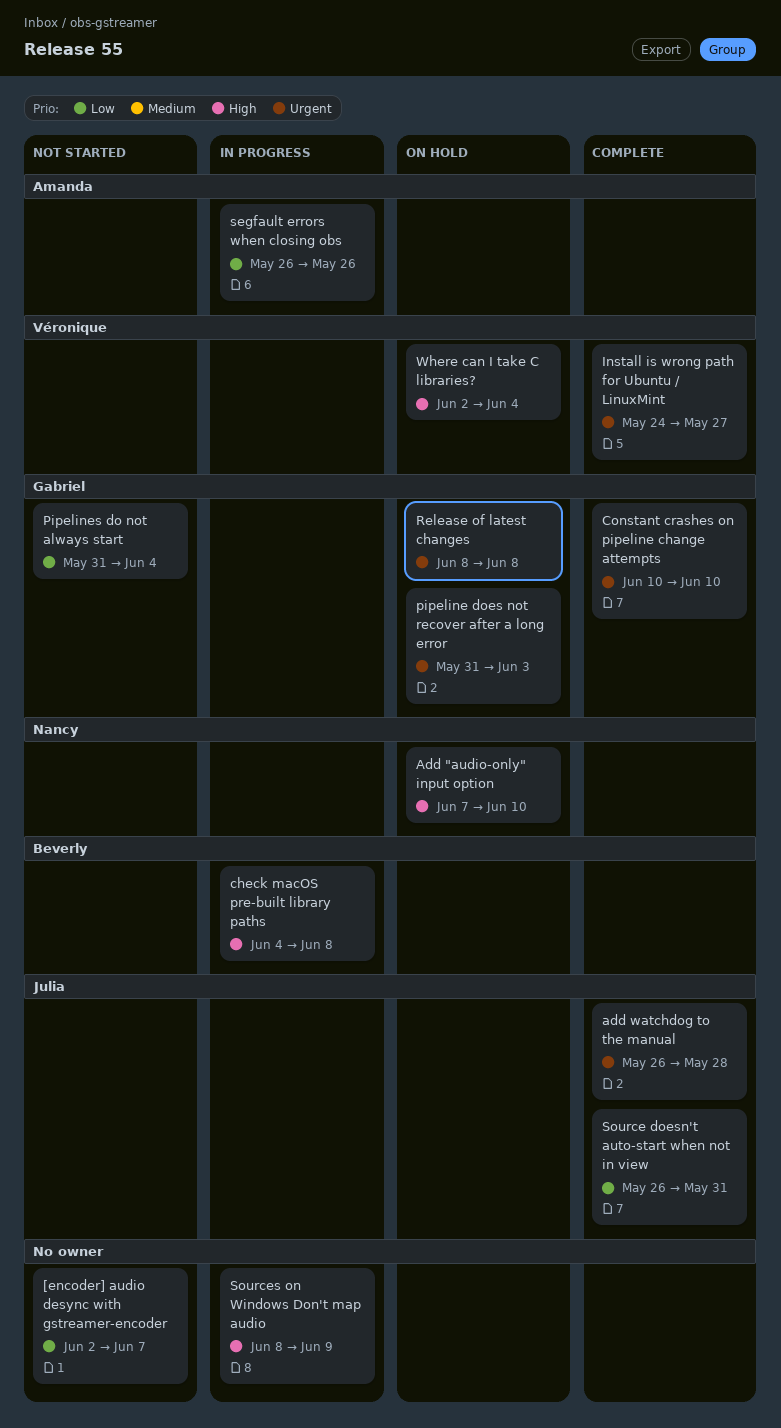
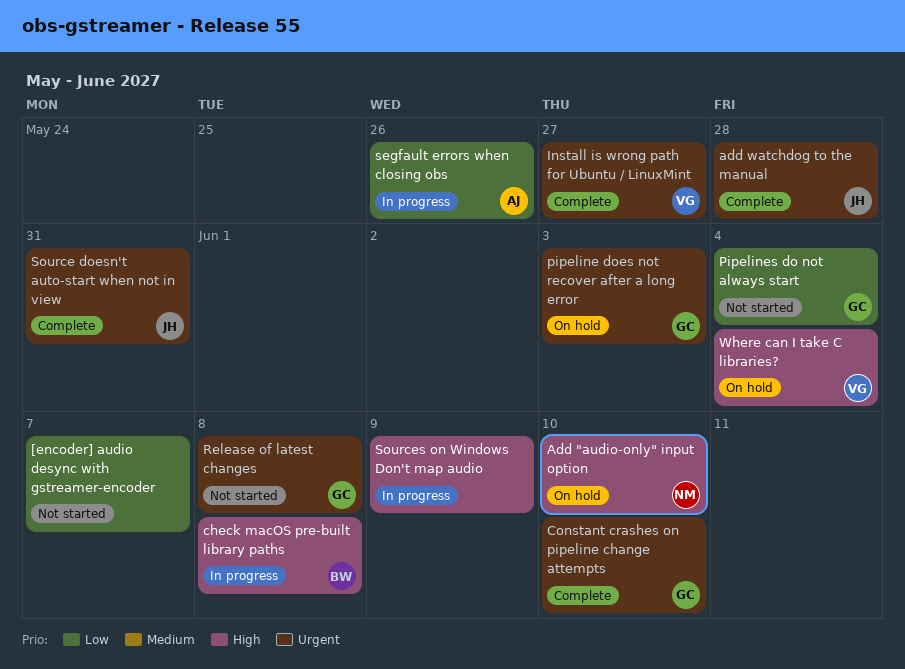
Release of latest changes, status: On hold -> Not started
Source doesn't auto-start when not in view, priority: Low -> Urgent

